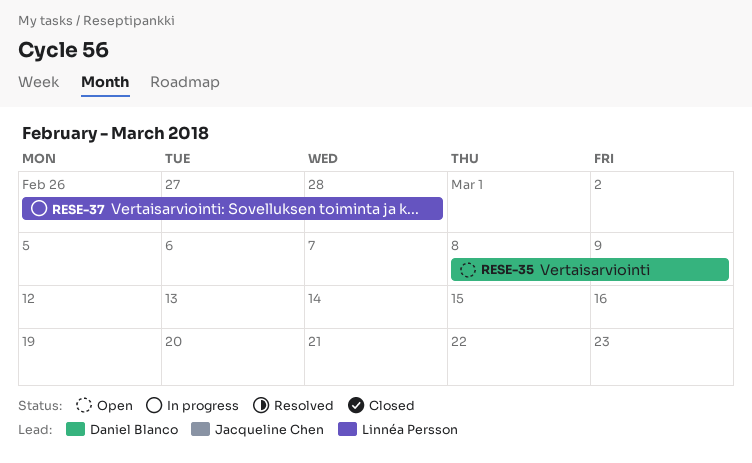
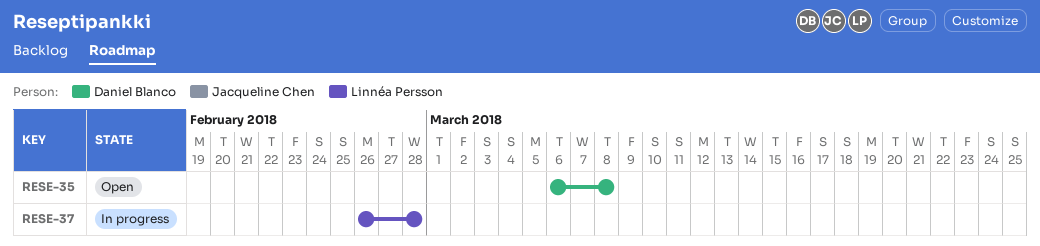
RESE-35, start: Mar 8 -> Mar 6
RESE-35, due: Mar 9 -> Mar 8

